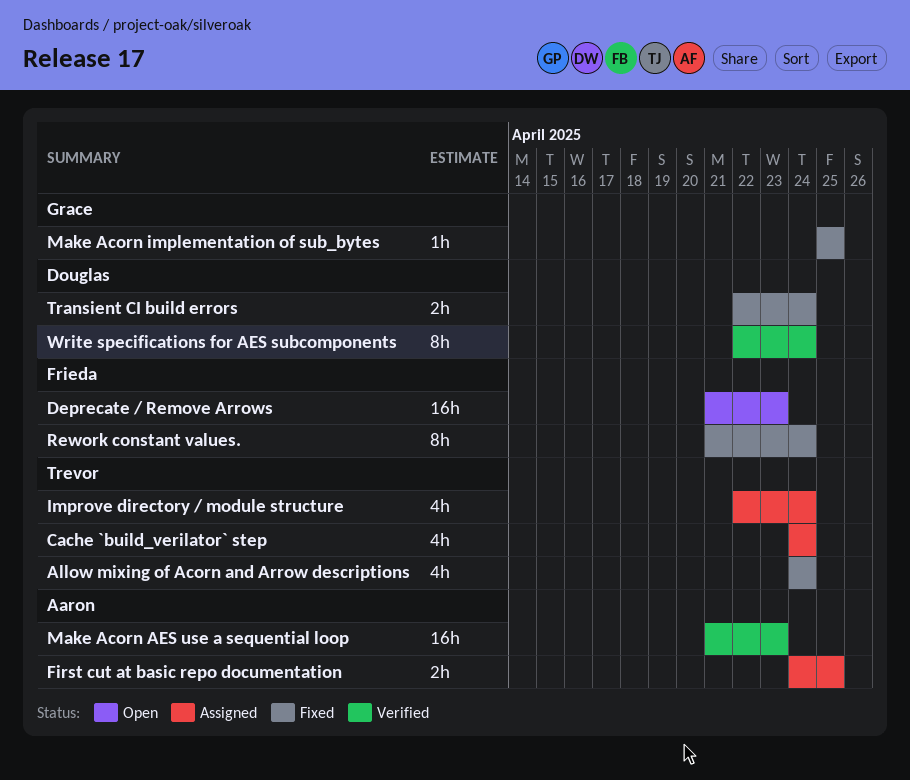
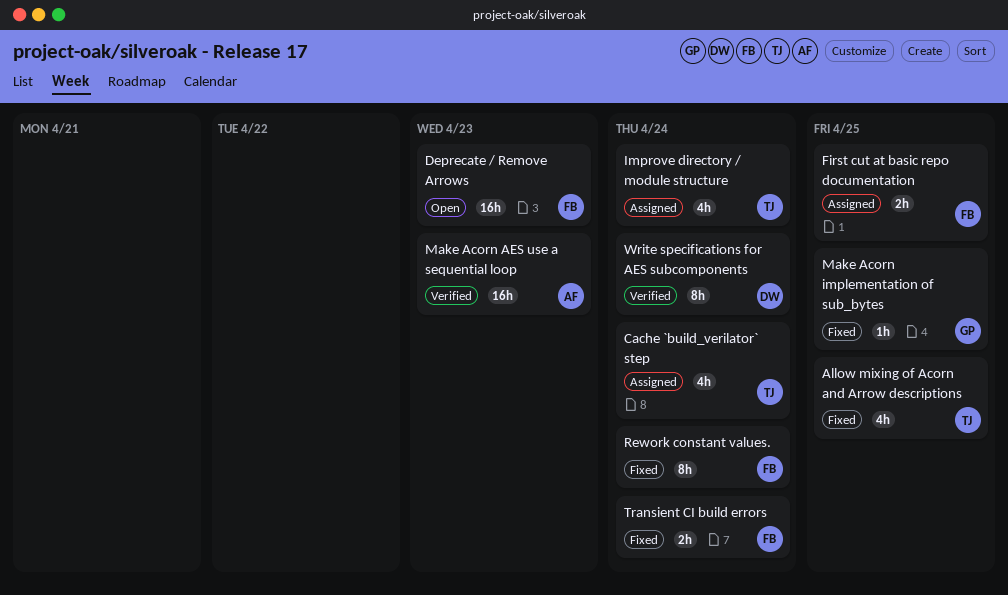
Allow mixing of Acorn and Arrow descriptions, due: Apr 24 -> Apr 25
First cut at basic repo documentation, owner: Aaron -> Frieda
Transient CI build errors, owner: Douglas -> Frieda

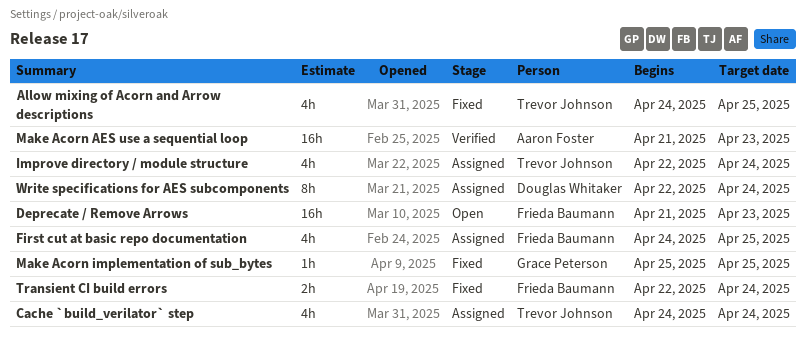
First cut at basic repo documentation, estimate: 2h -> 4h
Rework constant values.: present -> none
Write specifications for AES subcomponents, status: Verified -> Assigned

